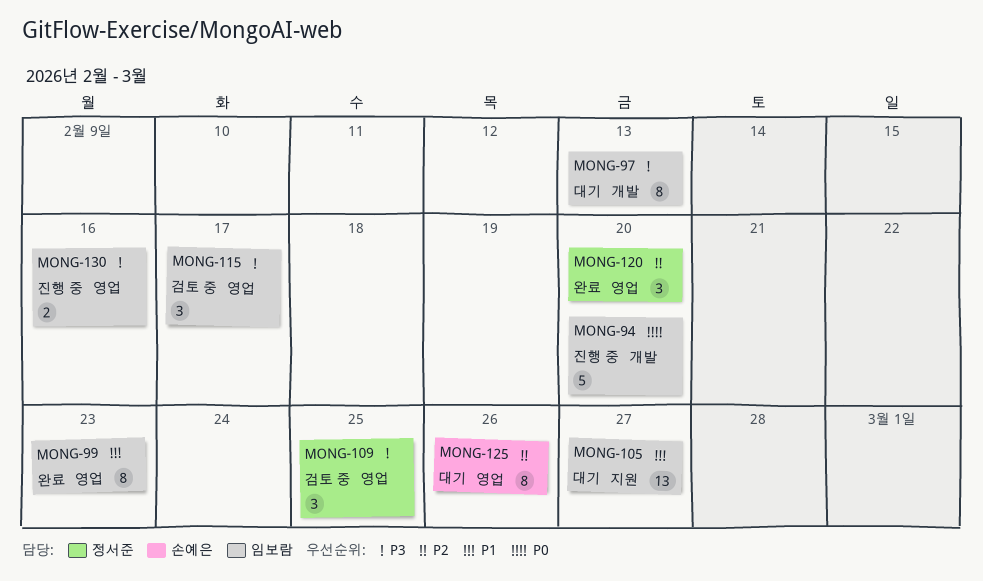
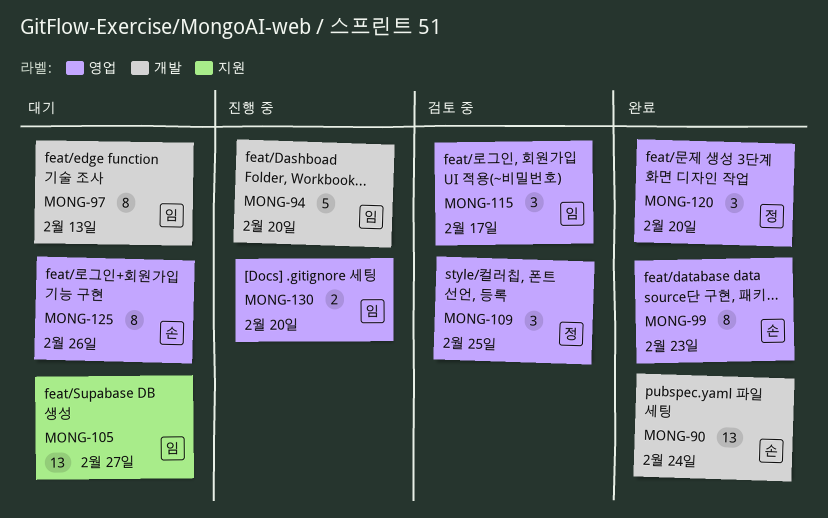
MONG-90: none -> present
MONG-99, owner: 임보람 -> 손예은
MONG-130, due: Feb 16 -> Feb 20

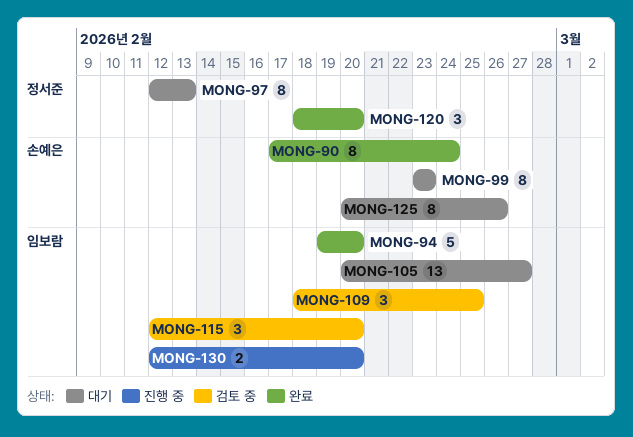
MONG-90, estimate: 13 -> 8
MONG-94, status: 진행 중 -> 완료
MONG-97, owner: 임보람 -> 정서준
MONG-99, status: 완료 -> 대기
MONG-109, owner: 정서준 -> 임보람
MONG-115, due: Feb 17 -> Feb 20

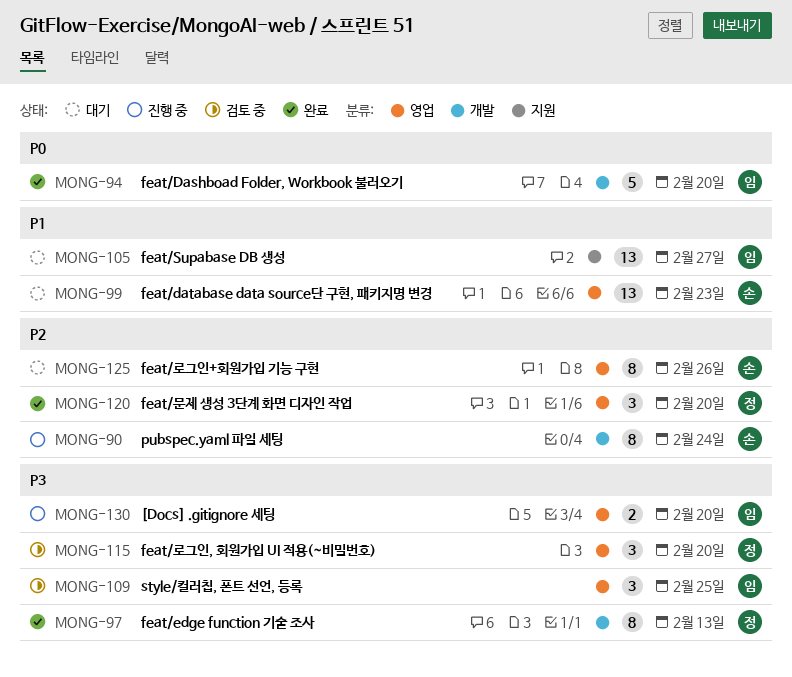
MONG-90, status: 완료 -> 진행 중
MONG-97, status: 대기 -> 완료
MONG-99, estimate: 8 -> 13
MONG-115, owner: 임보람 -> 정서준

